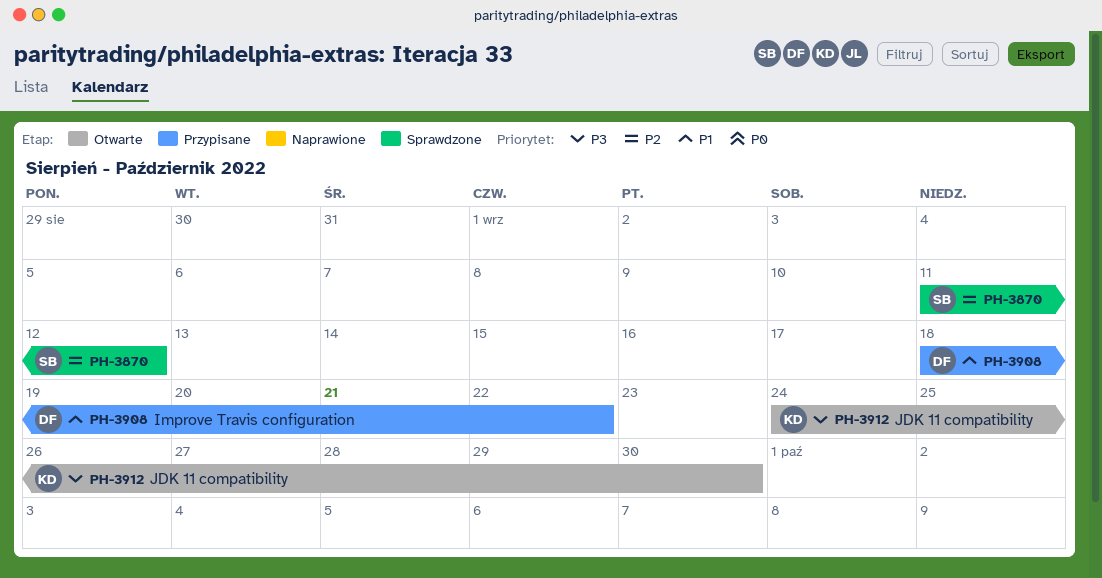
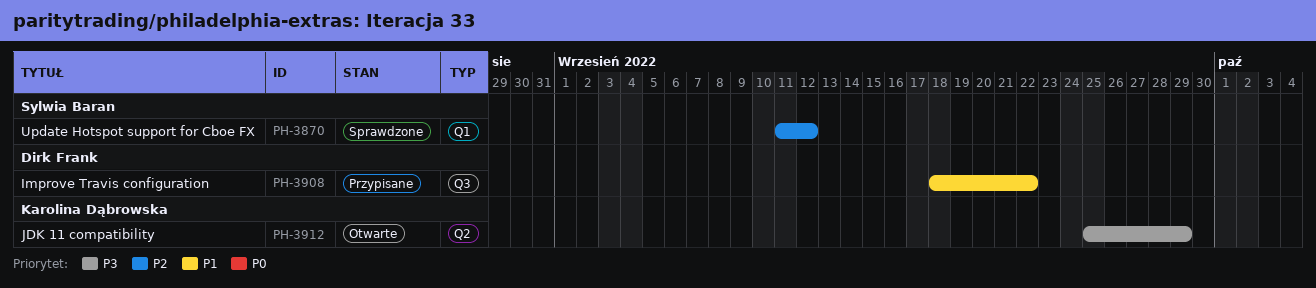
PH-3912, start: Sep 24 -> Sep 25
PH-3912, due: Sep 30 -> Sep 29

